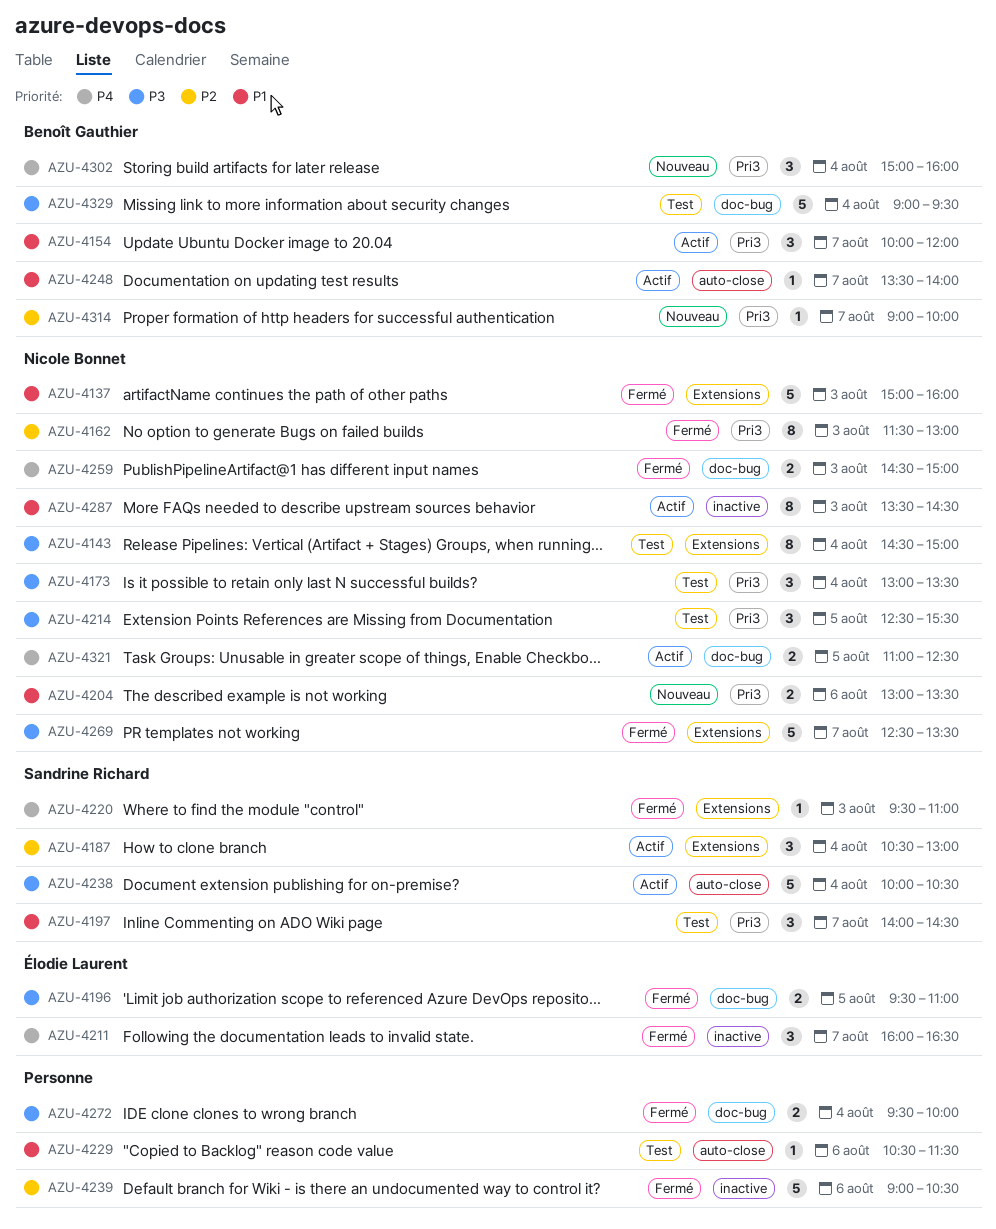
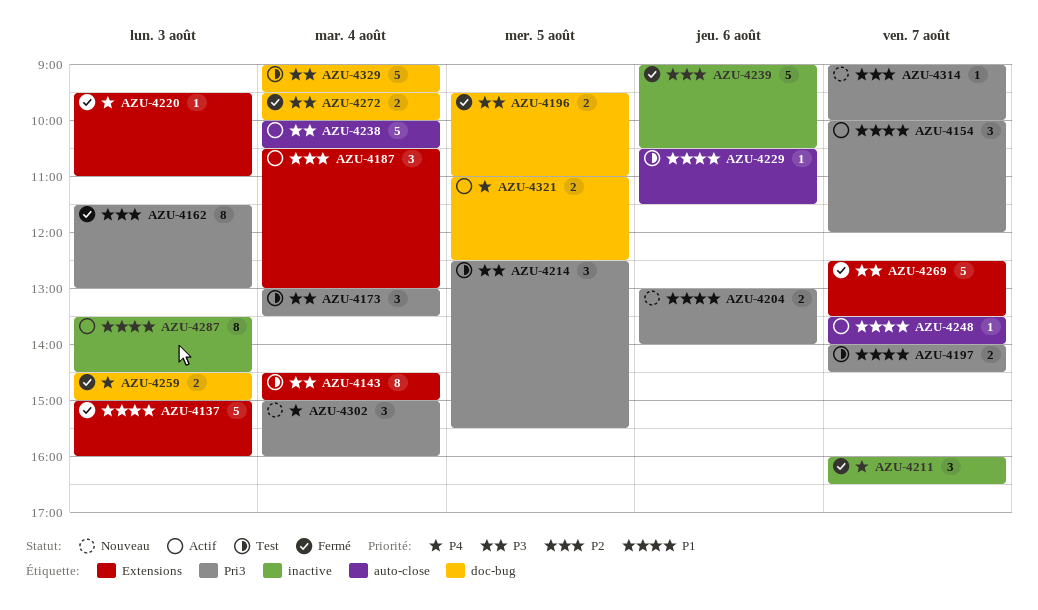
AZU-4197, estimate: 3 -> 2
AZU-4204, ends: 13:30 -> 14:00

